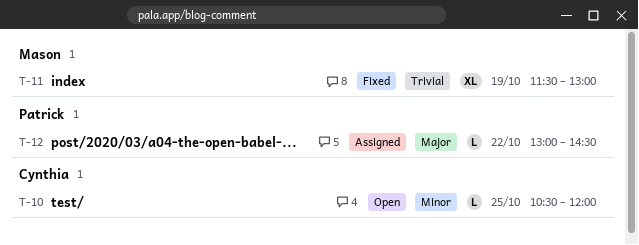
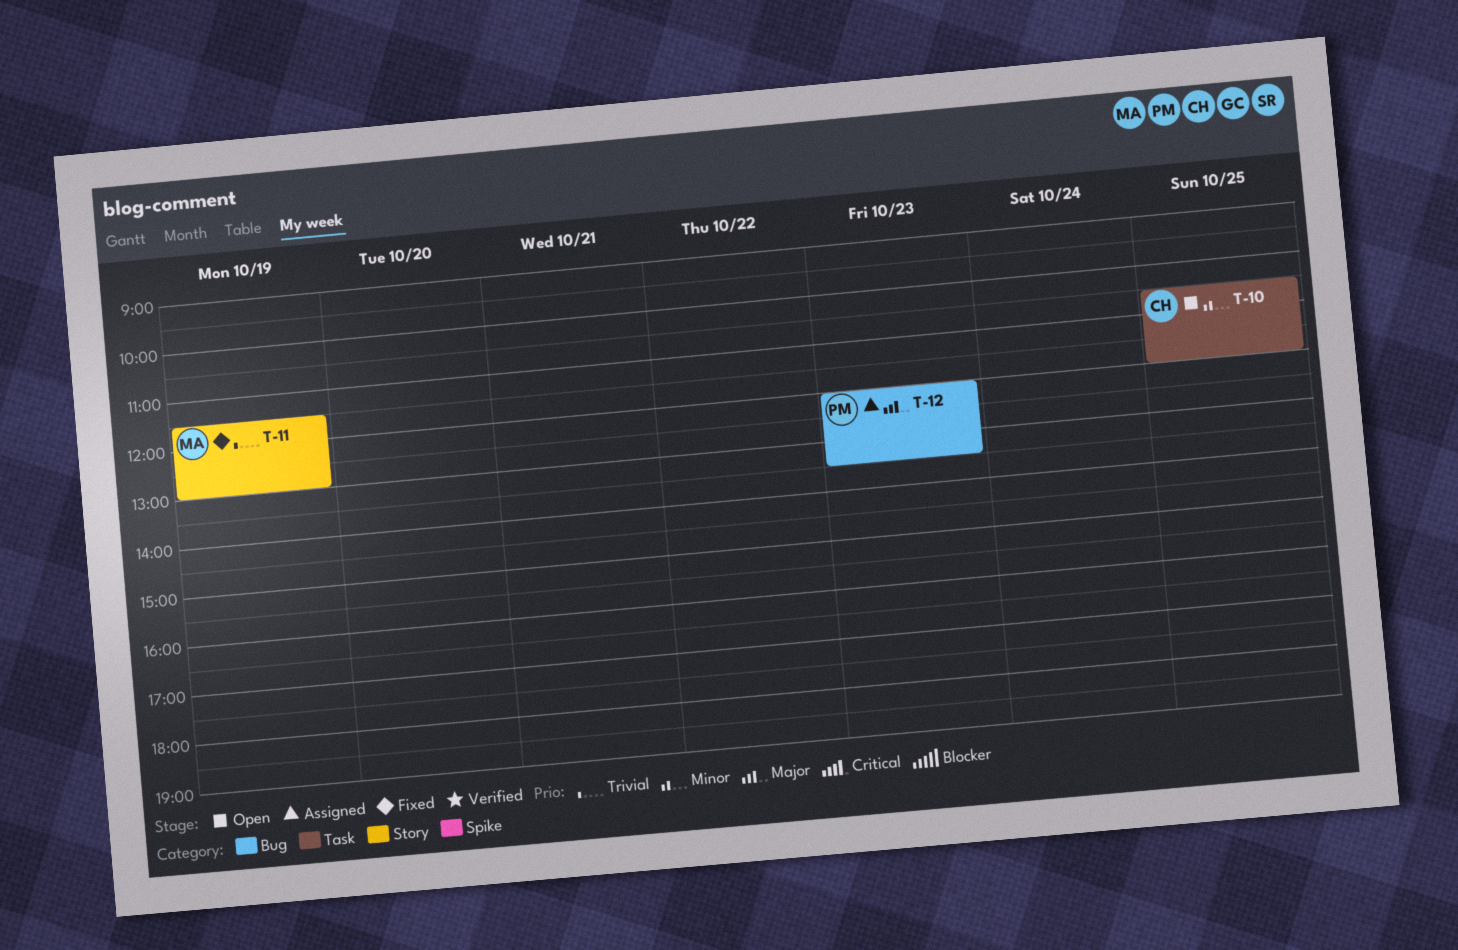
T-12, day: Oct 22 -> Oct 23
T-12, begins: 13:00 -> 12:00
T-12, ends: 14:30 -> 13:30

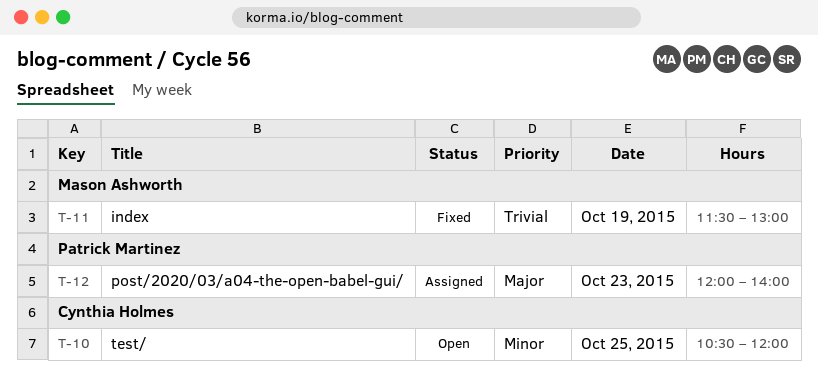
T-12, ends: 13:30 -> 14:00

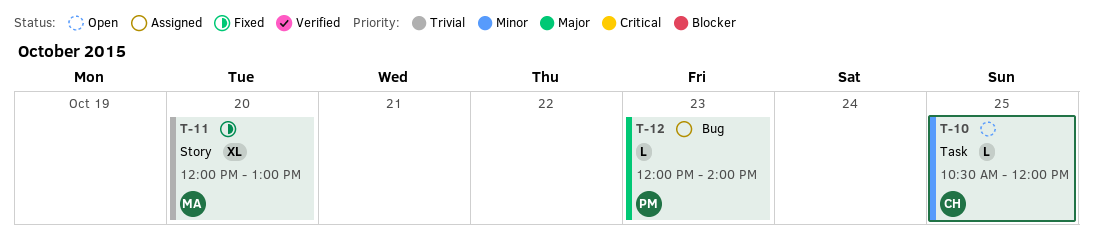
T-11, day: Oct 19 -> Oct 20
T-11, begins: 11:30 -> 12:00

